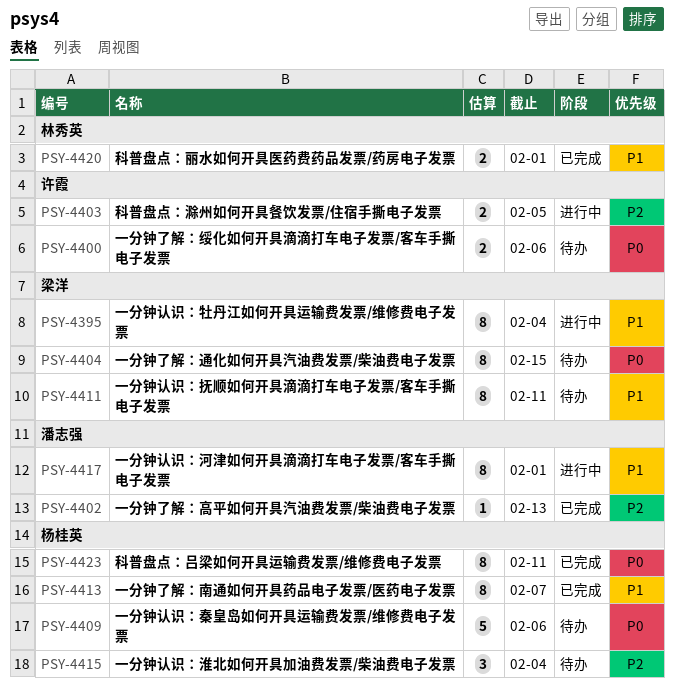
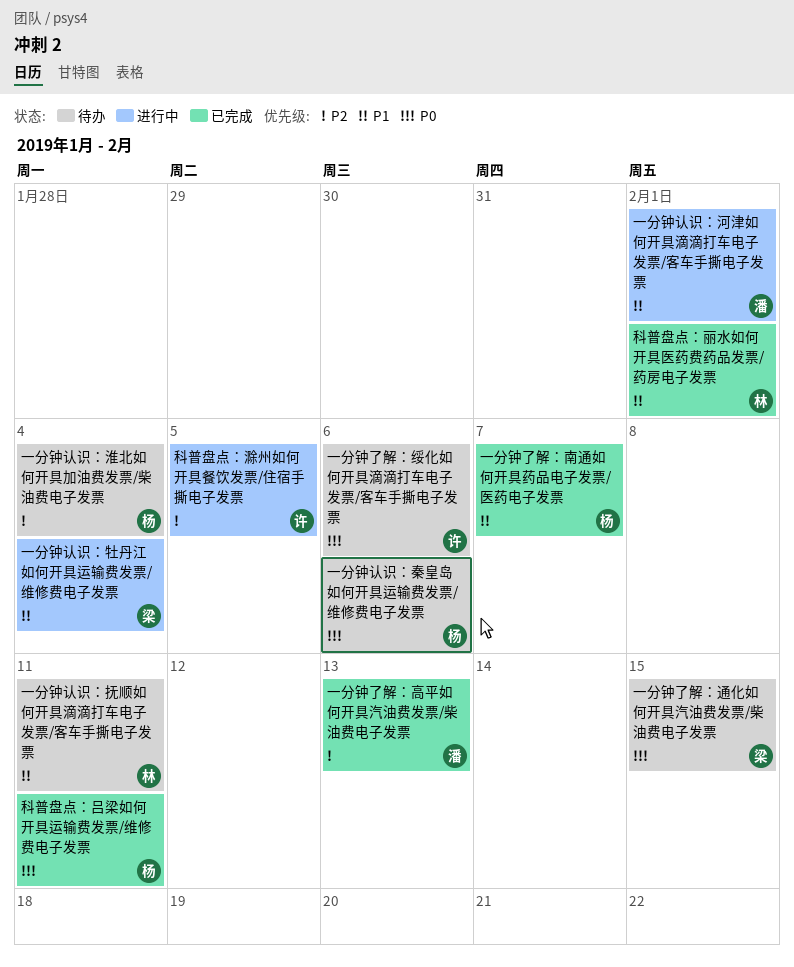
一分钟认识：抚顺如何开具滴滴打车电子发票/客车手撕电子发票, owner: 梁洋 -> 林秀英

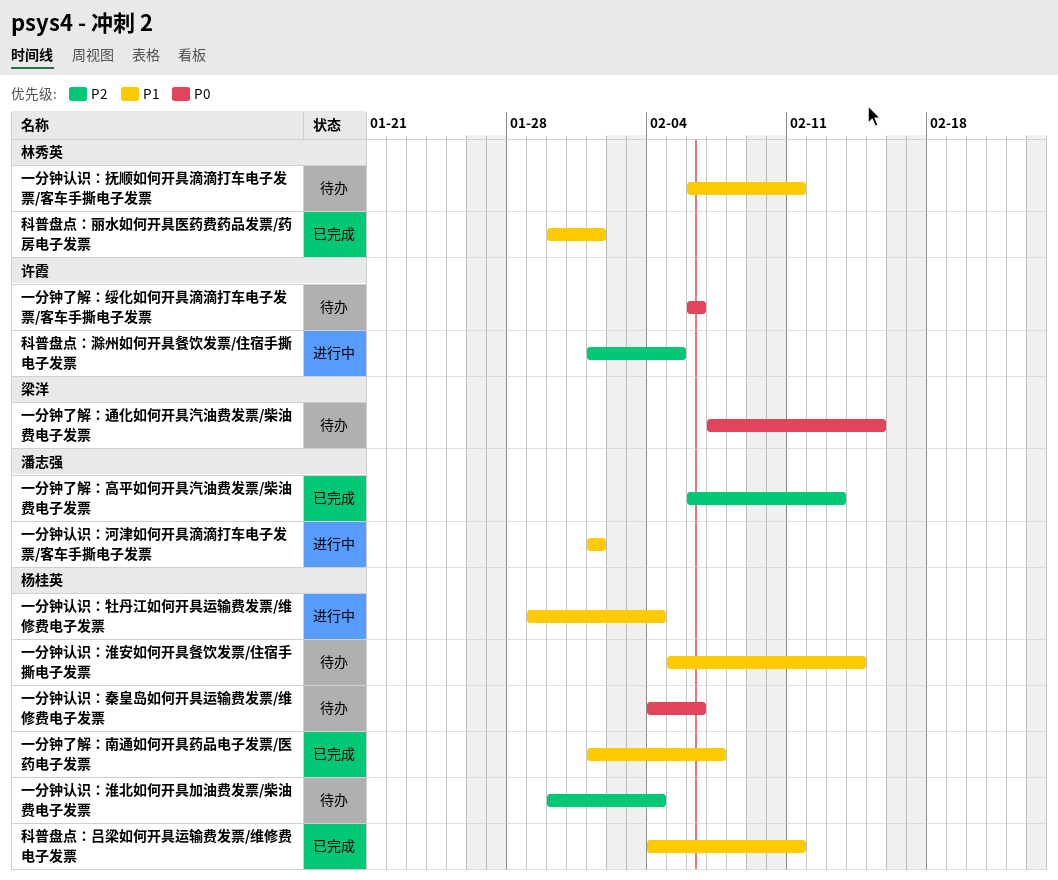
一分钟认识：淮安如何开具餐饮发票/住宿手撕电子发票: none -> present
一分钟认识：牡丹江如何开具运输费发票/维修费电子发票, owner: 梁洋 -> 杨桂英
科普盘点：吕梁如何开具运输费发票/维修费电子发票, priority: P0 -> P1

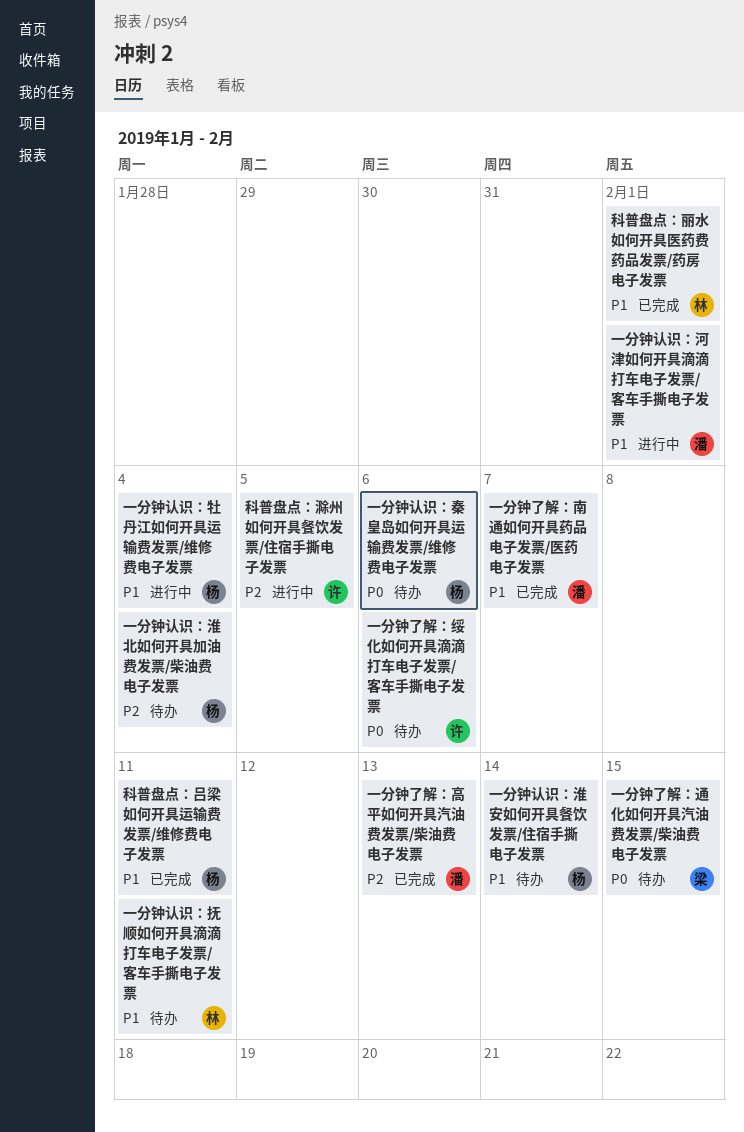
一分钟了解：南通如何开具药品电子发票/医药电子发票, owner: 杨桂英 -> 潘志强

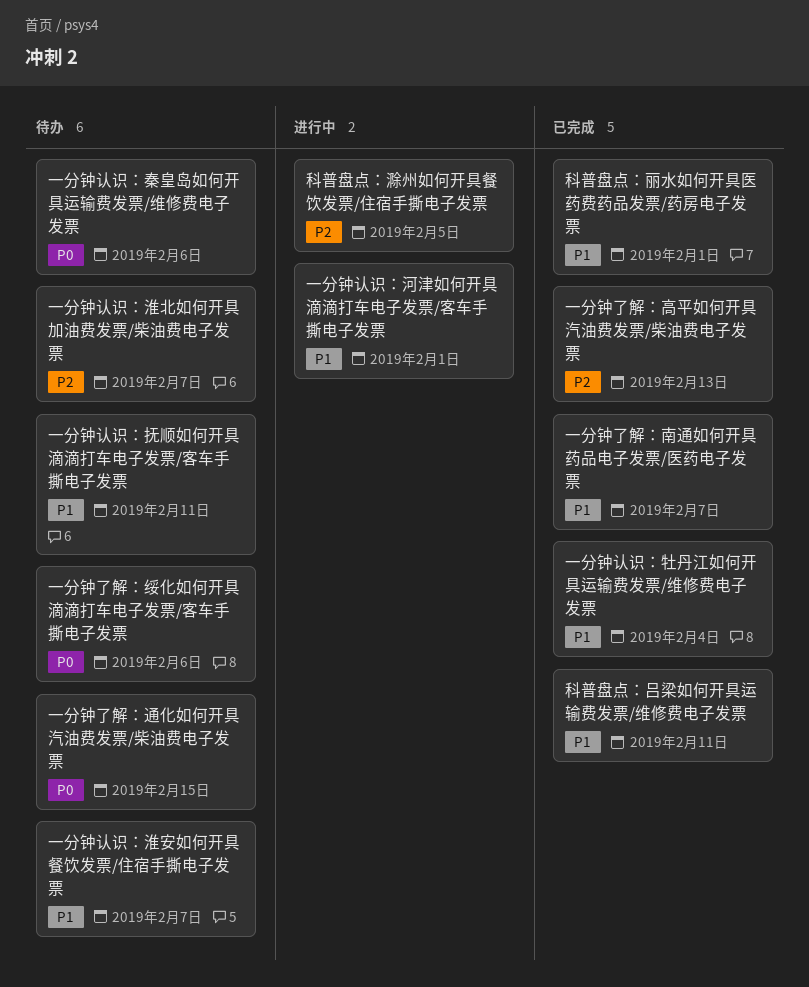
一分钟认识：淮北如何开具加油费发票/柴油费电子发票, due: Feb 4 -> Feb 7
一分钟认识：淮安如何开具餐饮发票/住宿手撕电子发票, due: Feb 14 -> Feb 7
一分钟认识：牡丹江如何开具运输费发票/维修费电子发票, status: 进行中 -> 已完成

